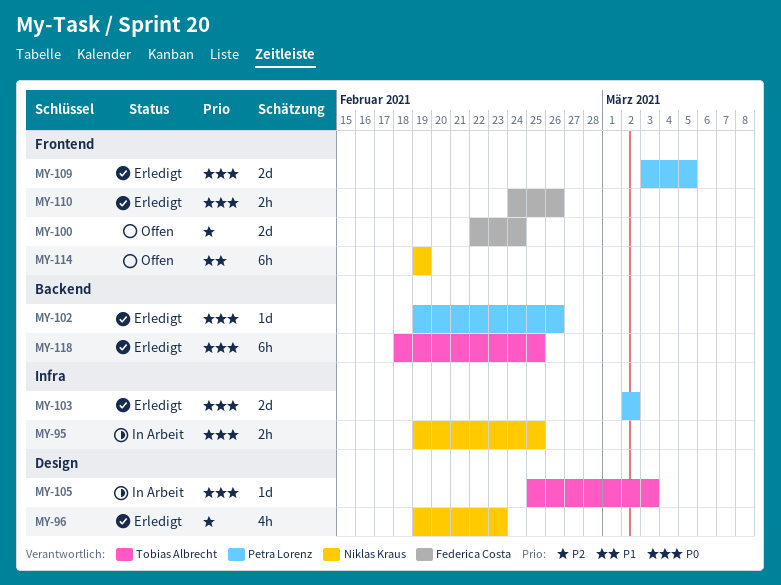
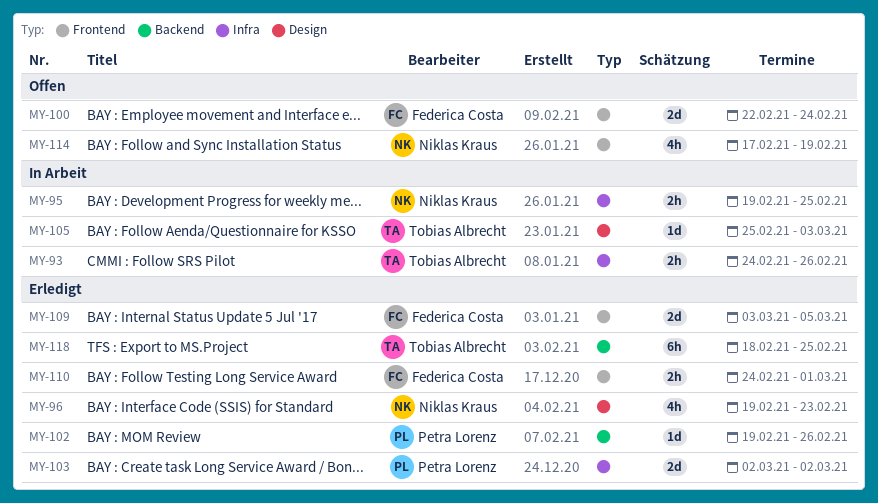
MY-93: none -> present
MY-109, owner: Petra Lorenz -> Federica Costa
MY-110, due: Feb 26 -> Mar 1
MY-114, estimate: 6h -> 4h
MY-114, start: Feb 19 -> Feb 17

